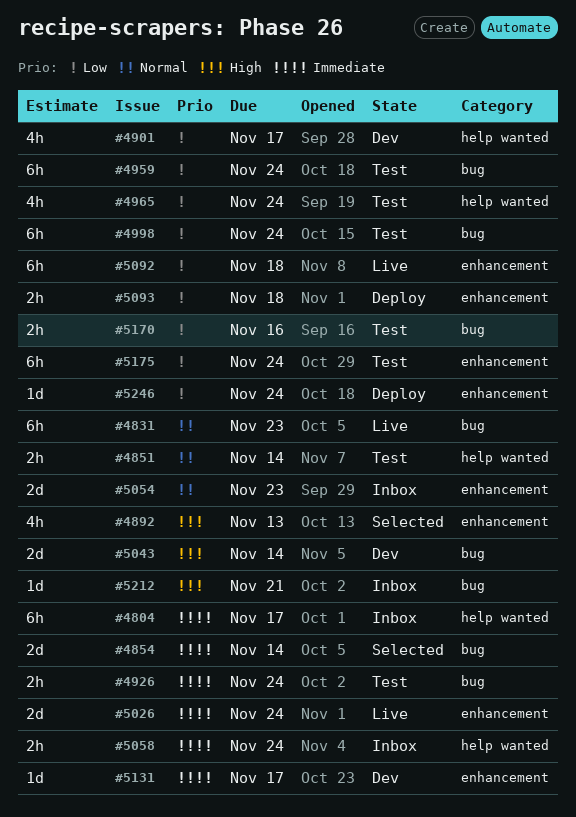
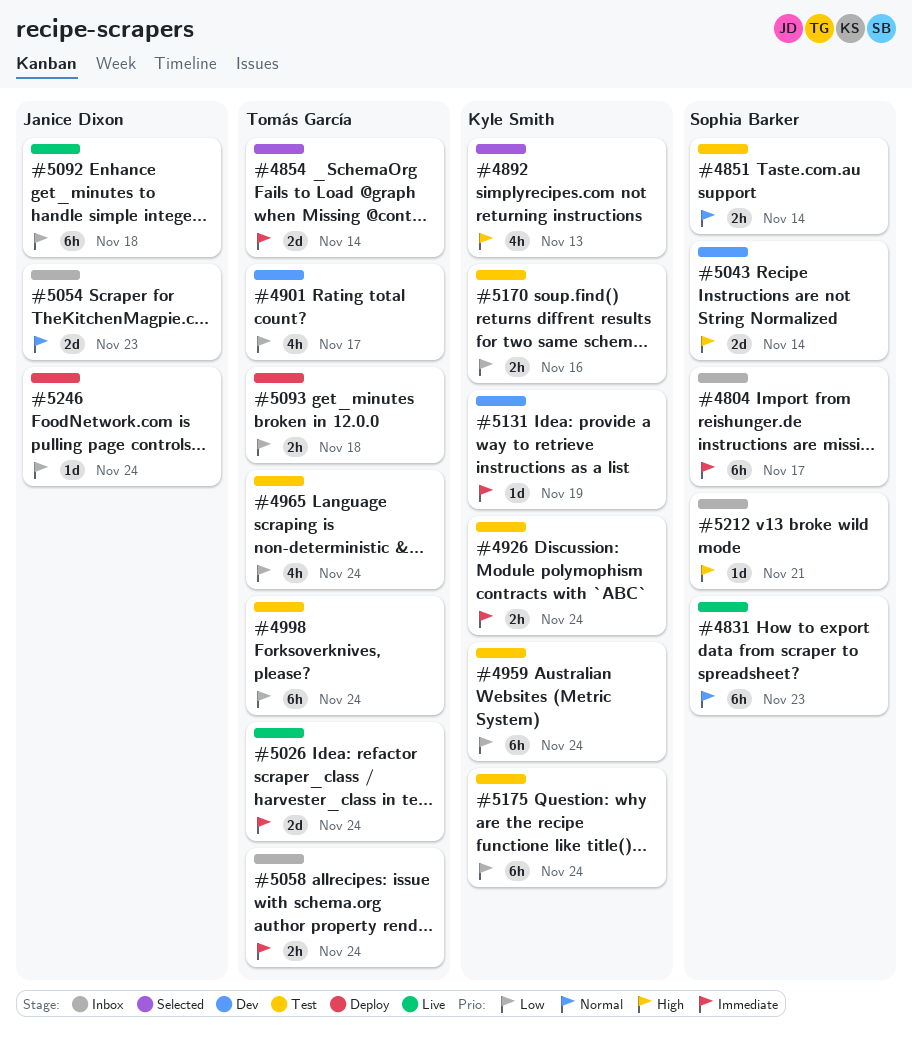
#5131, due: Nov 17 -> Nov 19

